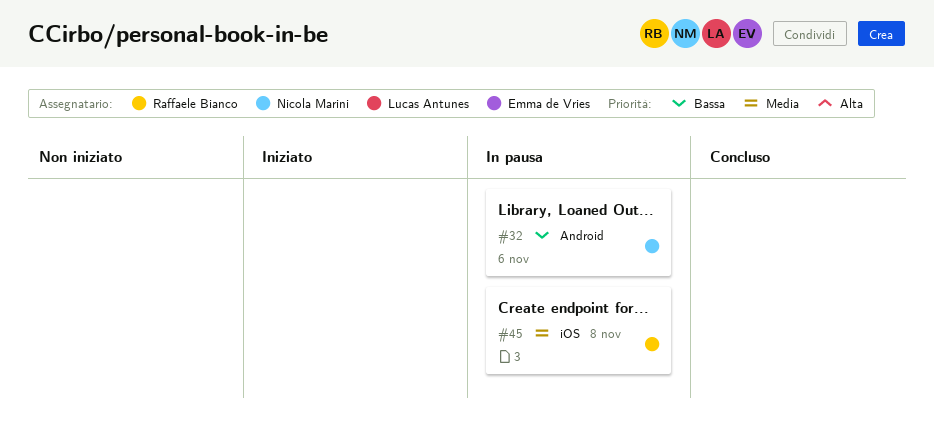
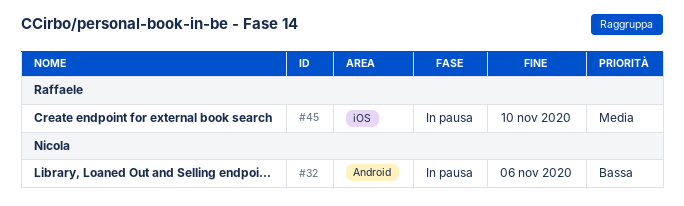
#45, due: Nov 8 -> Nov 10

